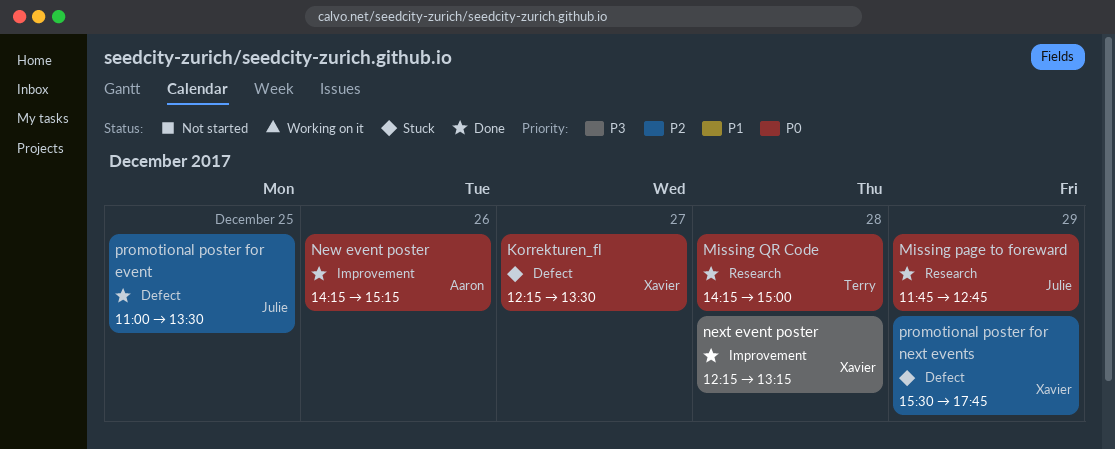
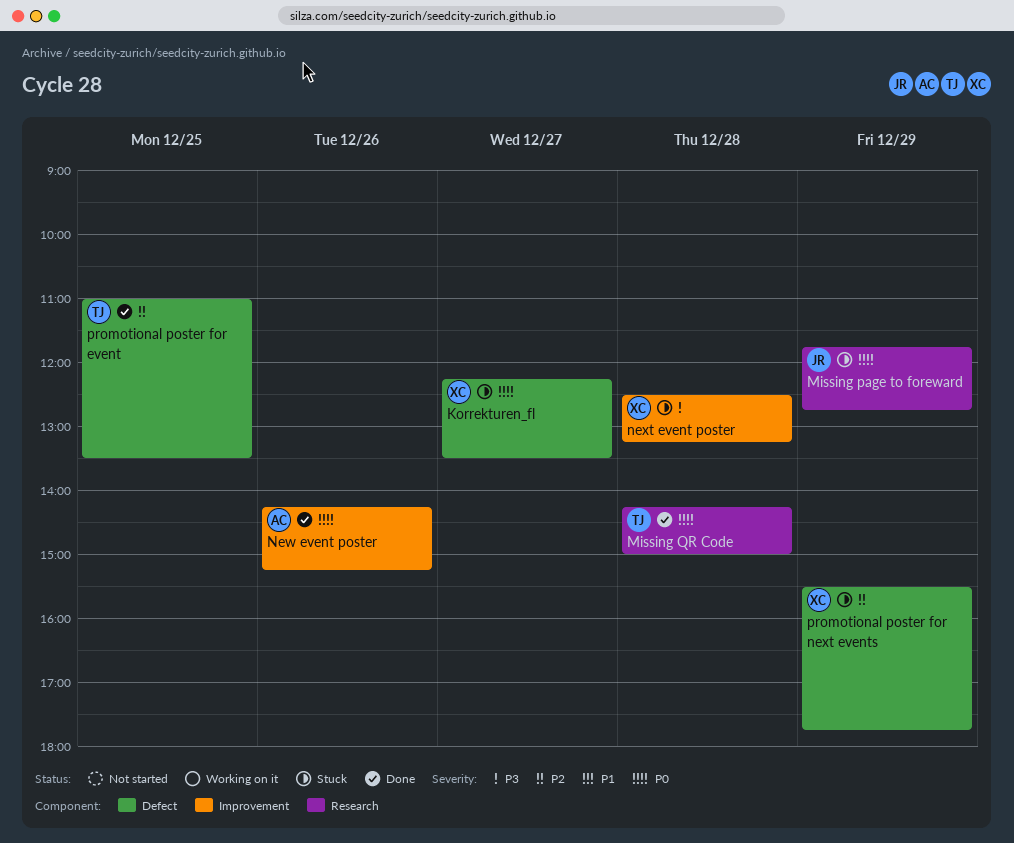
Missing page to foreward, status: Done -> Stuck
next event poster, status: Done -> Stuck
next event poster, begins: 12:15 -> 12:30
promotional poster for event, owner: Julie -> Terry

